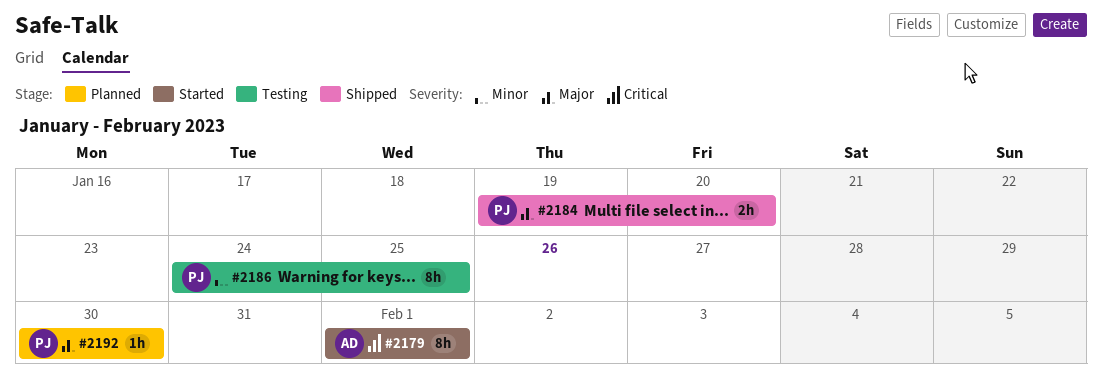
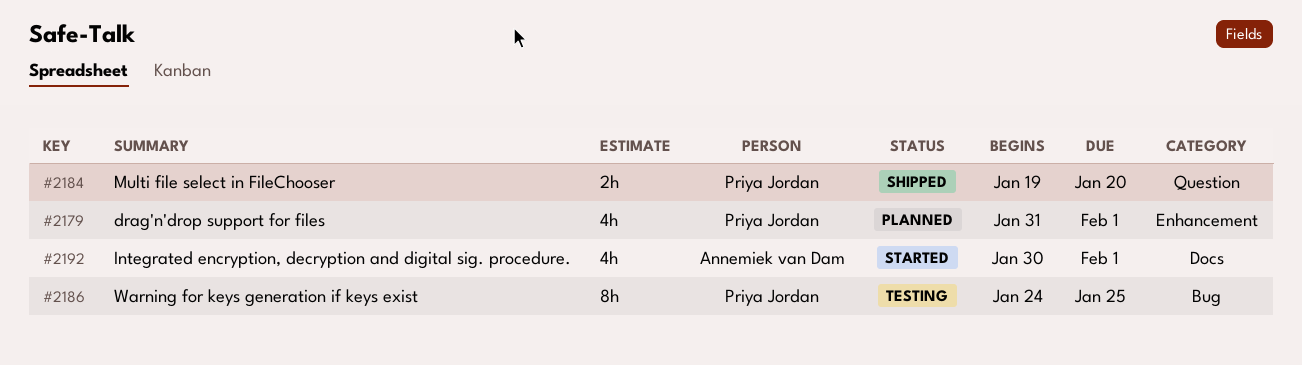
#2179, status: Started -> Planned
#2179, owner: Annemiek van Dam -> Priya Jordan
#2179, estimate: 8h -> 4h
#2179, start: Feb 1 -> Jan 31
#2192, status: Planned -> Started
#2192, owner: Priya Jordan -> Annemiek van Dam
#2192, estimate: 1h -> 4h
#2192, due: Jan 30 -> Feb 1

